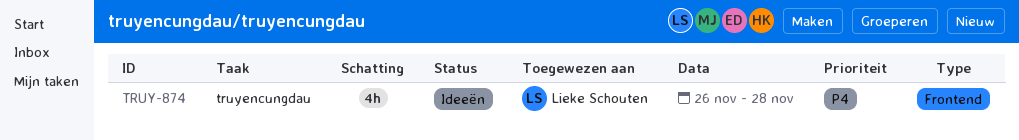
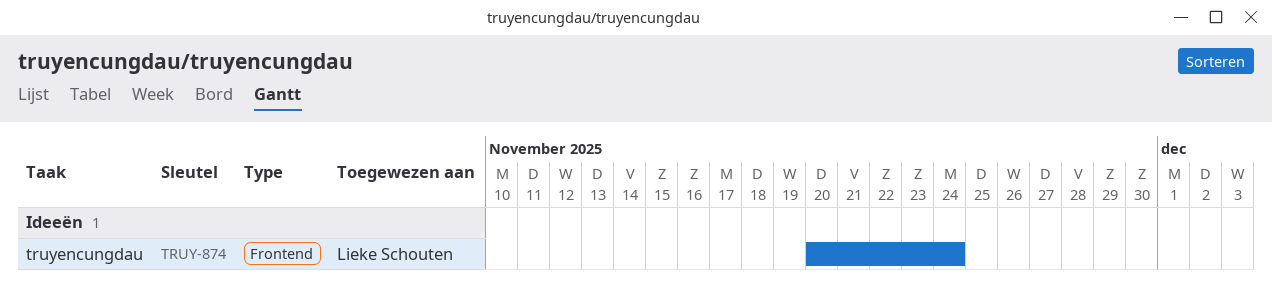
TRUY-874, start: Nov 26 -> Nov 20
TRUY-874, due: Nov 28 -> Nov 24

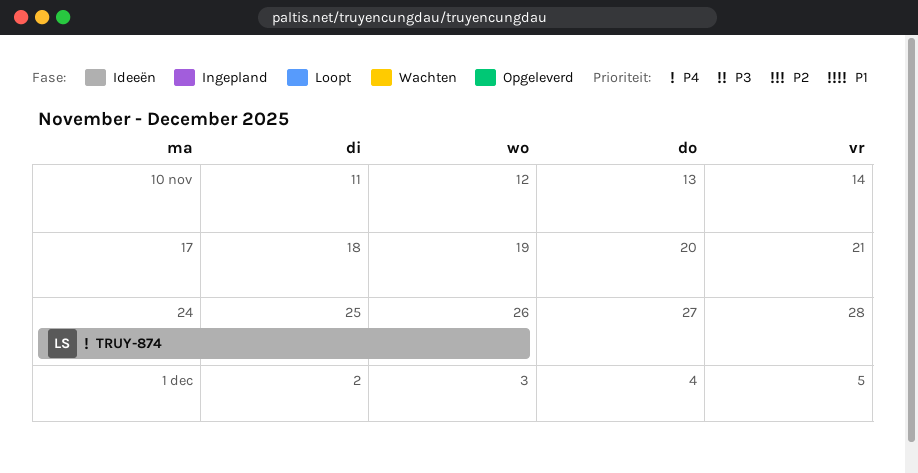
TRUY-874, start: Nov 20 -> Nov 24
TRUY-874, due: Nov 24 -> Nov 26

